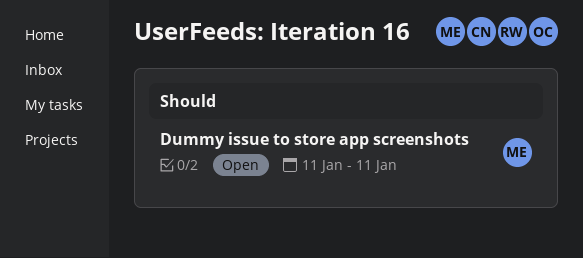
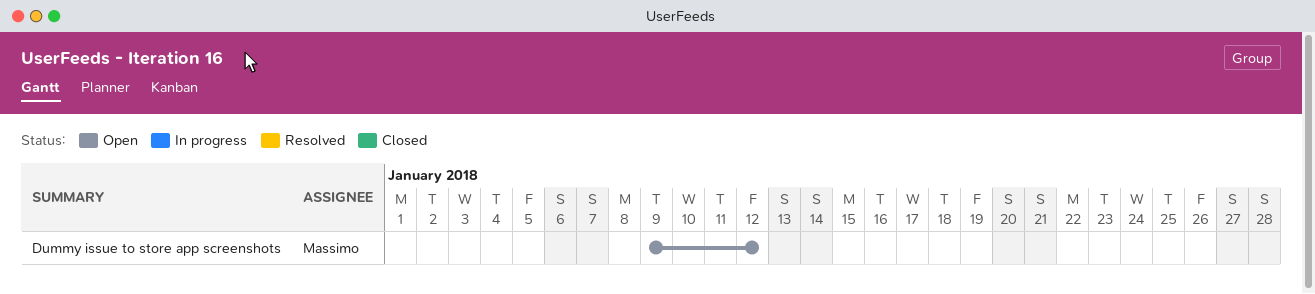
Dummy issue to store app screenshots, start: Jan 11 -> Jan 9
Dummy issue to store app screenshots, due: Jan 11 -> Jan 12

